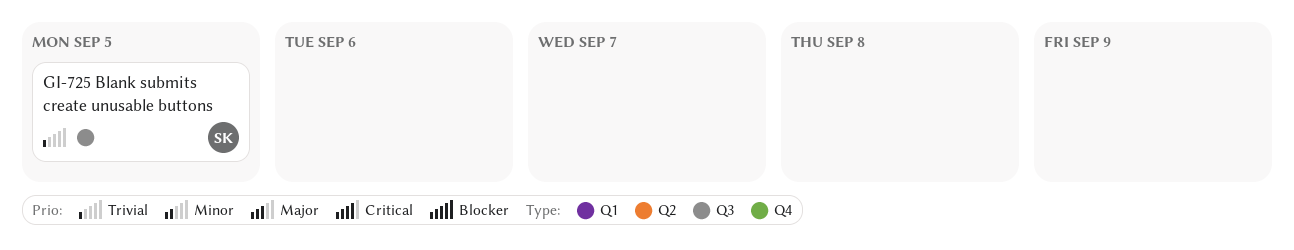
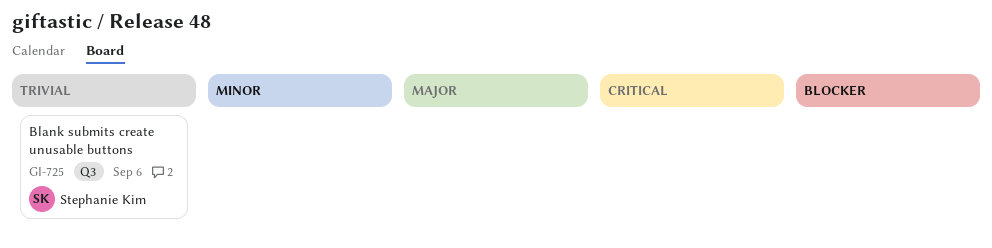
GI-725, due: Sep 5 -> Sep 6

